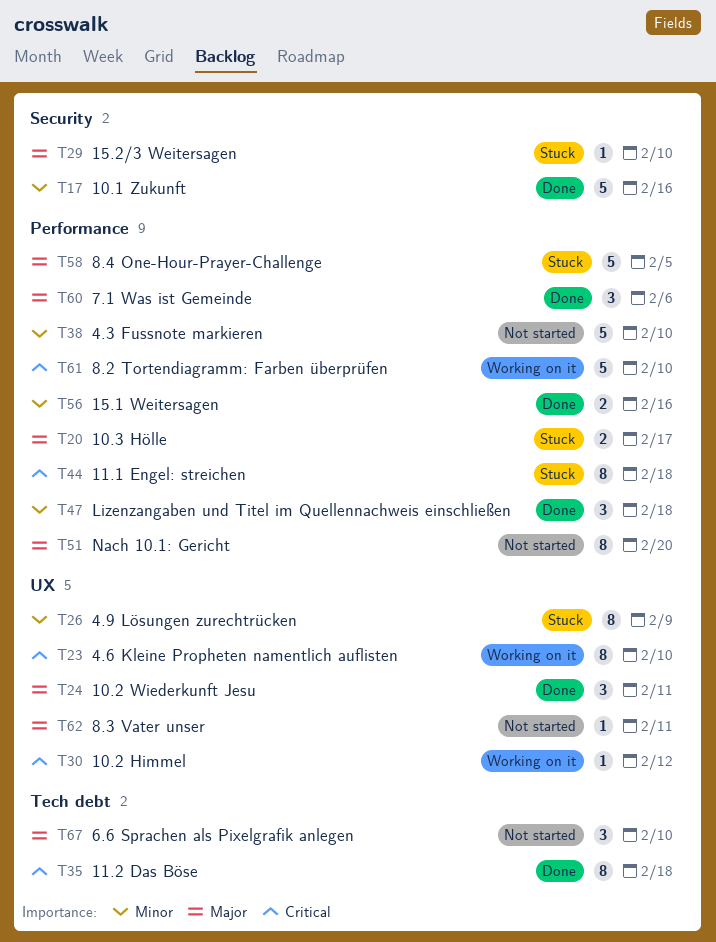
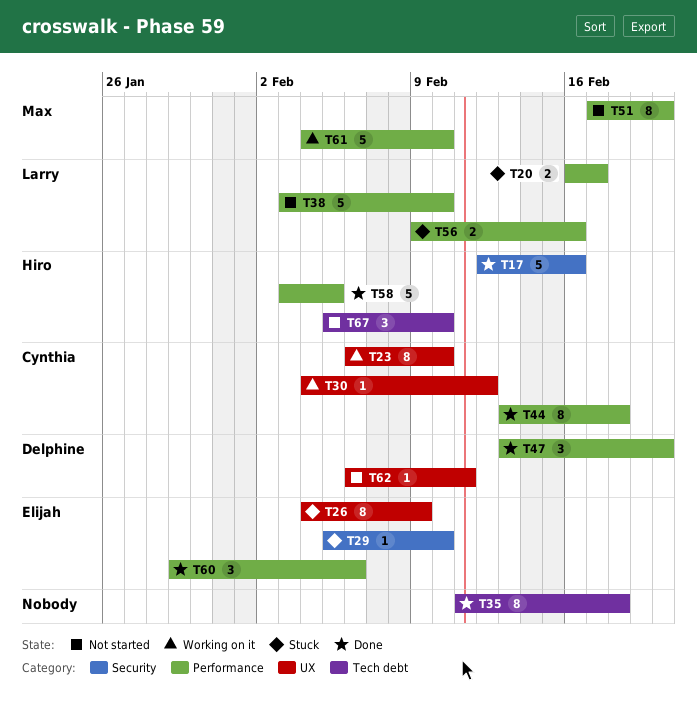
T24: present -> none
T44, status: Stuck -> Done
T47, due: Feb 18 -> Feb 20
T56, status: Done -> Stuck
T58, status: Stuck -> Done

